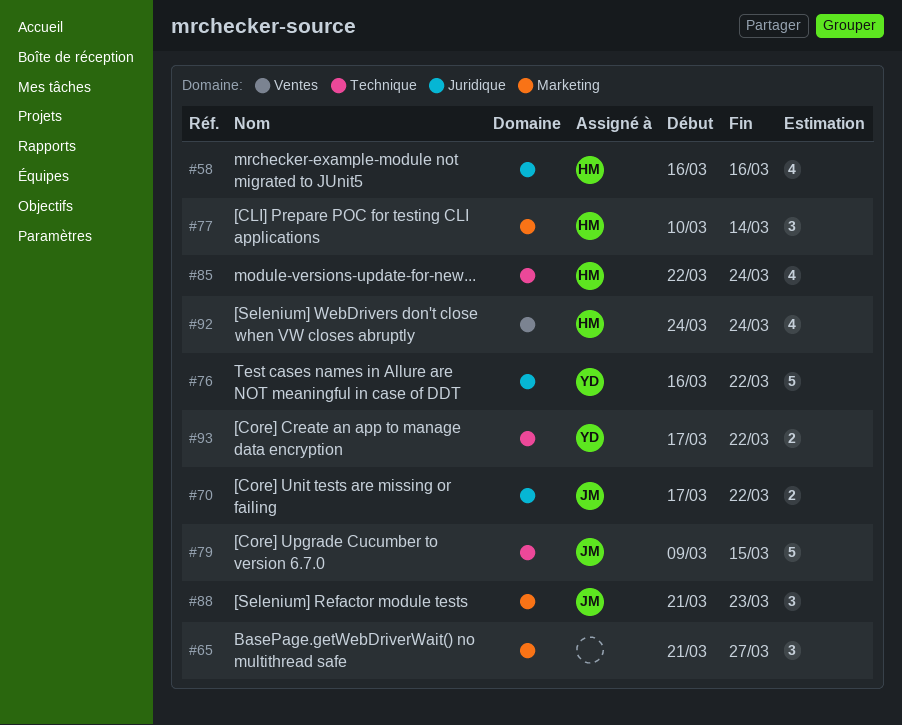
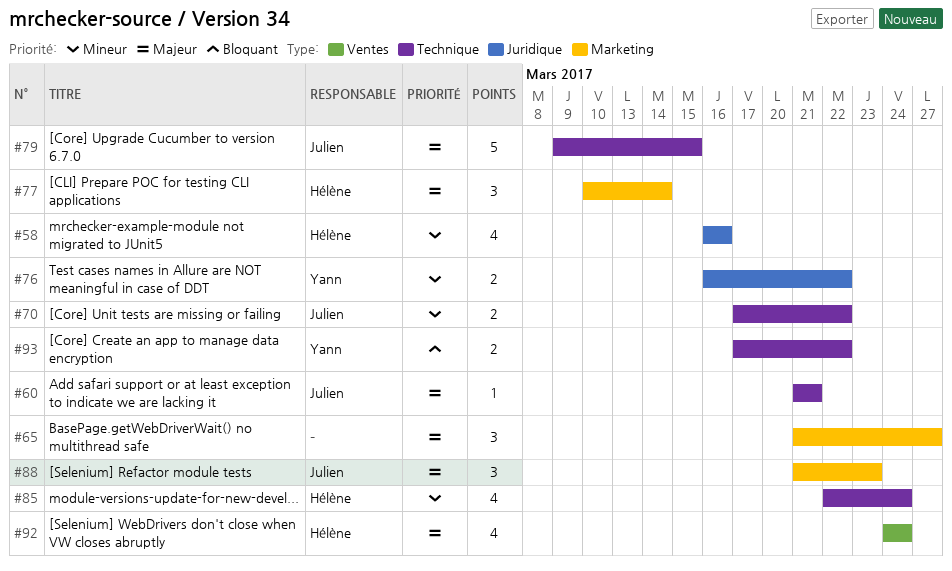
#60: none -> present
#70, label: Juridique -> Technique
#76, estimate: 5 -> 2

